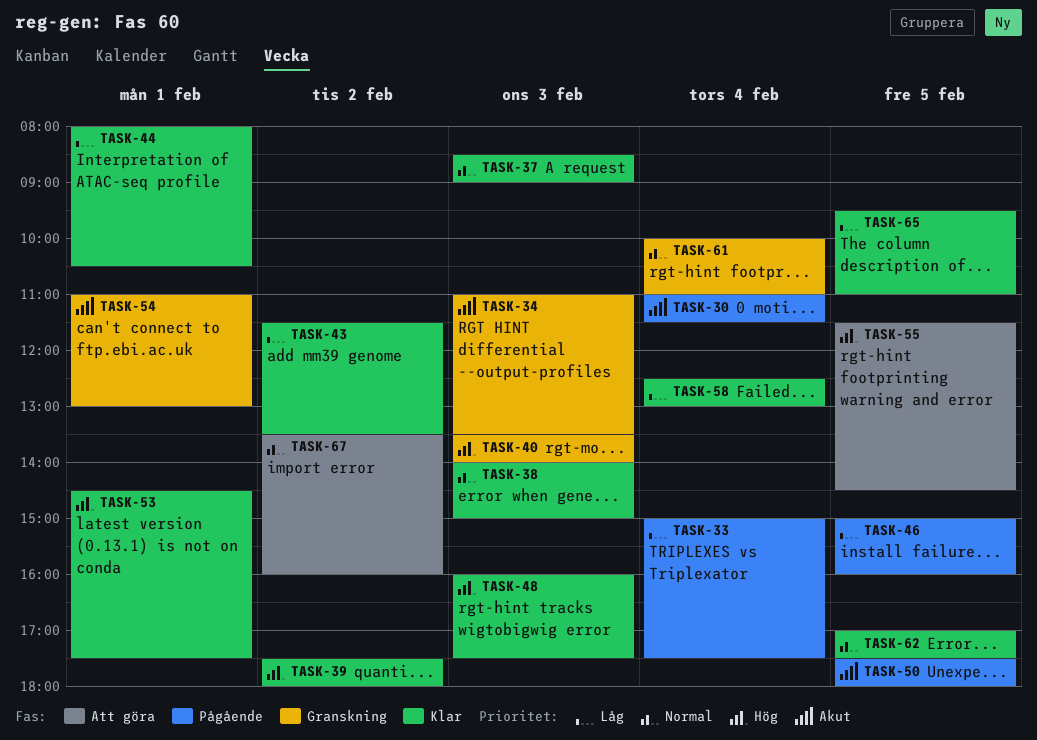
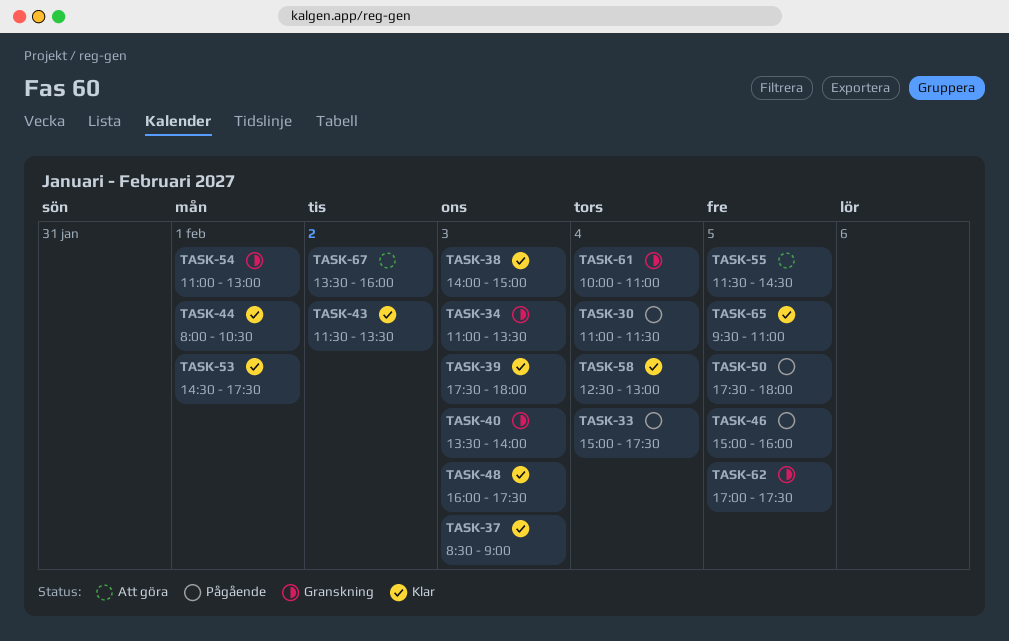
TASK-39, day: Feb 2 -> Feb 3
TASK-62, status: Klar -> Granskning

